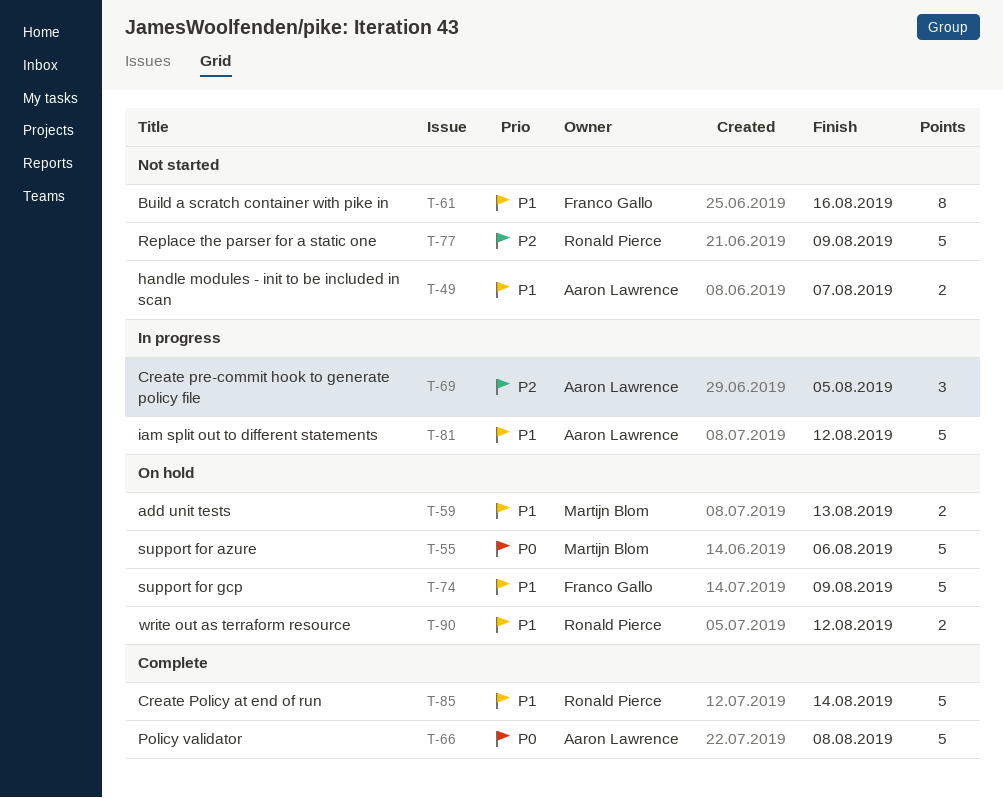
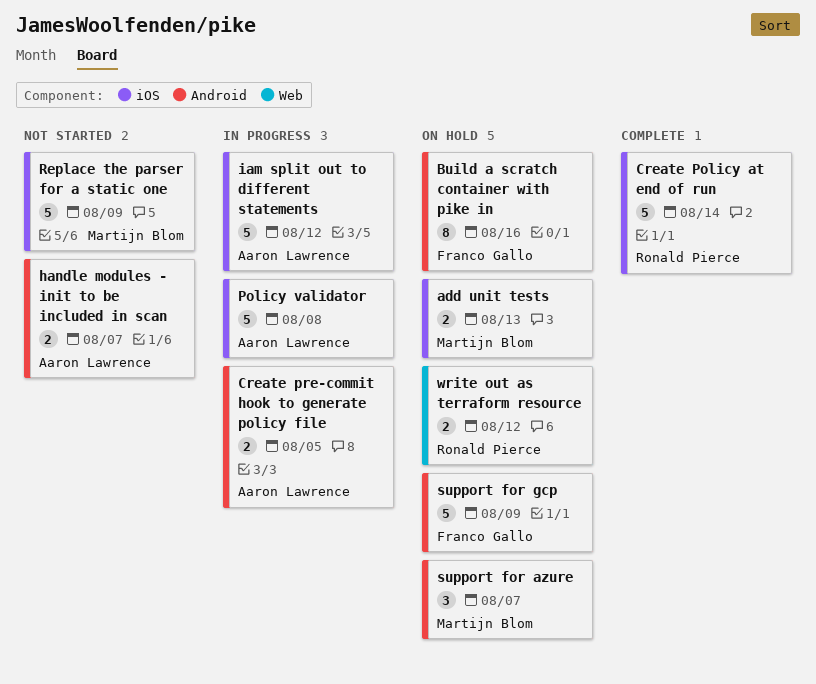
Build a scratch container with pike in, status: Not started -> On hold
Create pre-commit hook to generate policy file, estimate: 3 -> 2
Policy validator, status: Complete -> In progress
Replace the parser for a static one, owner: Ronald Pierce -> Martijn Blom
support for azure, estimate: 5 -> 3
support for azure, due: Aug 6 -> Aug 7

